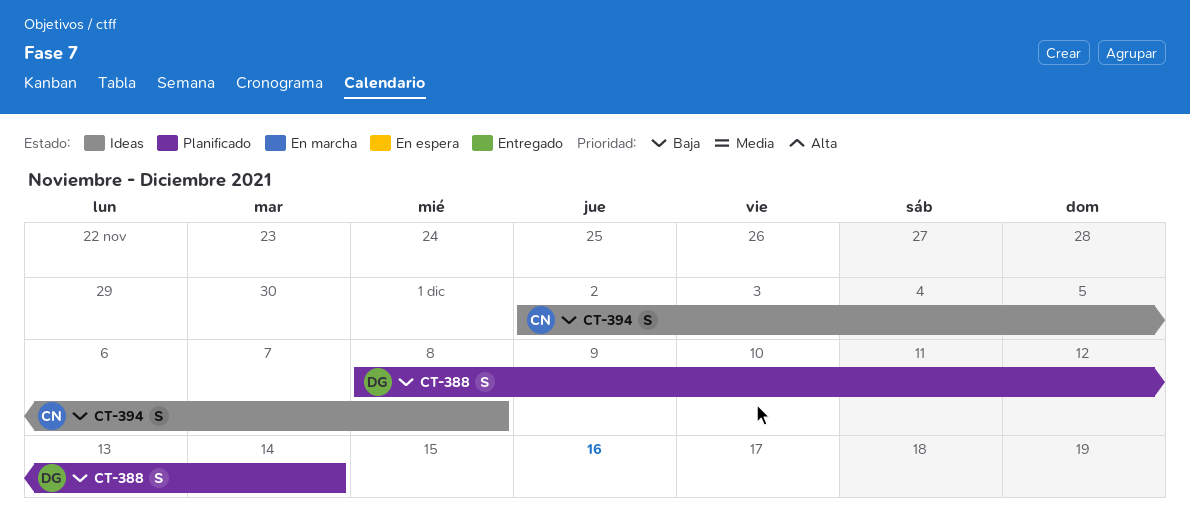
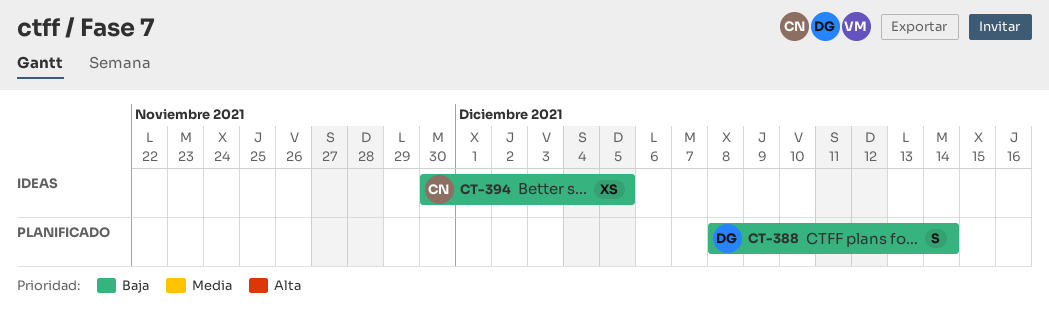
CT-394, estimate: S -> XS
CT-394, start: Dec 2 -> Nov 30
CT-394, due: Dec 8 -> Dec 5

